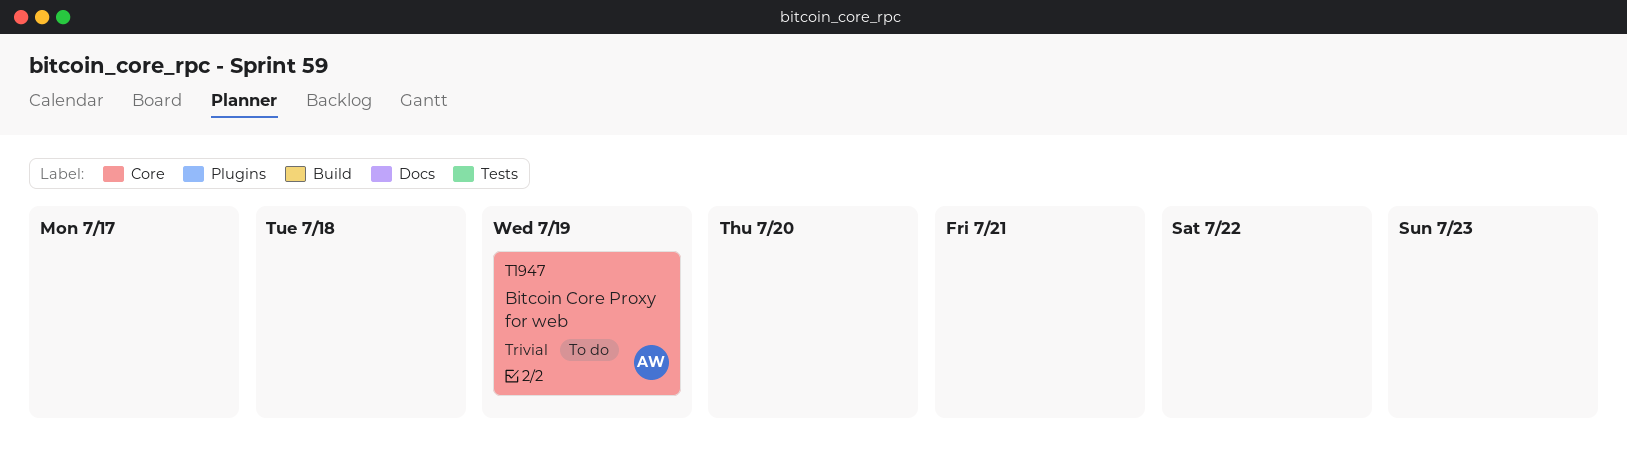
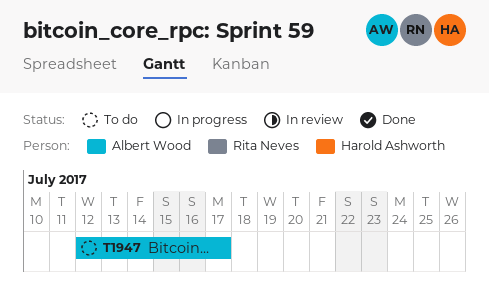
T1947, due: Jul 19 -> Jul 17

